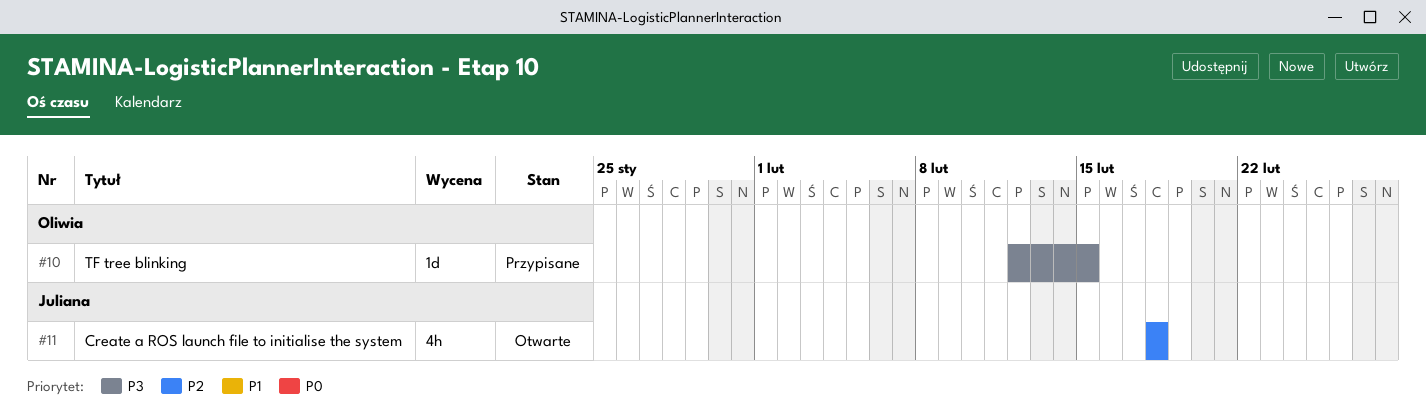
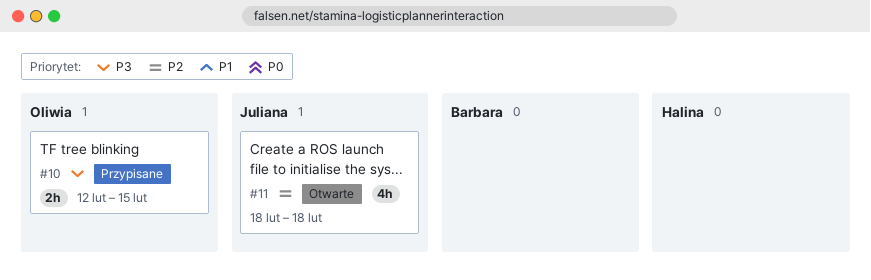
#10, estimate: 1d -> 2h

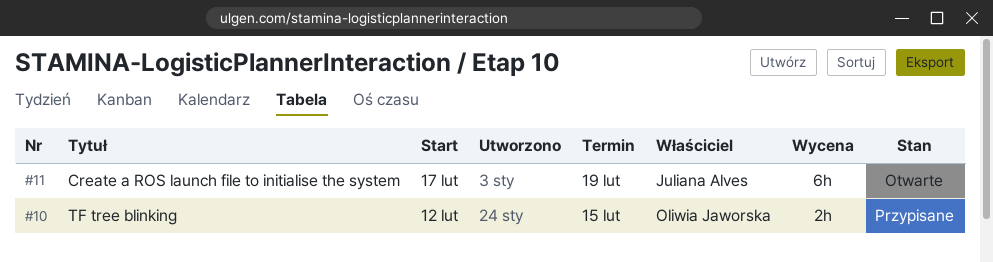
#11, estimate: 4h -> 6h
#11, start: Feb 18 -> Feb 17
#11, due: Feb 18 -> Feb 19

